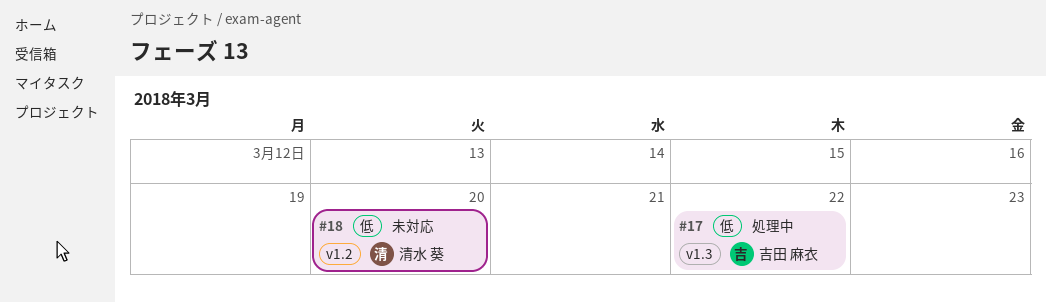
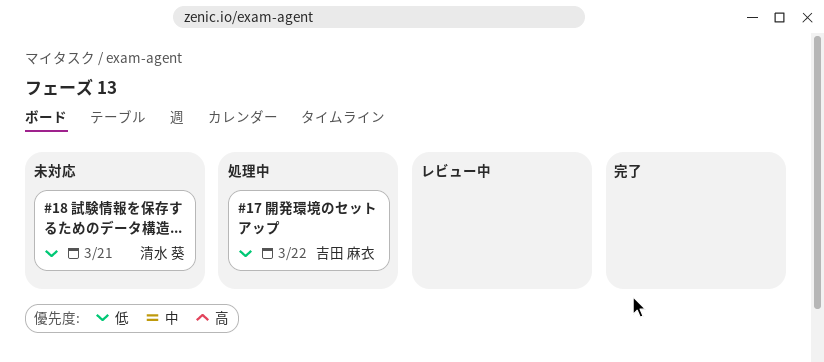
#18, due: Mar 20 -> Mar 21

